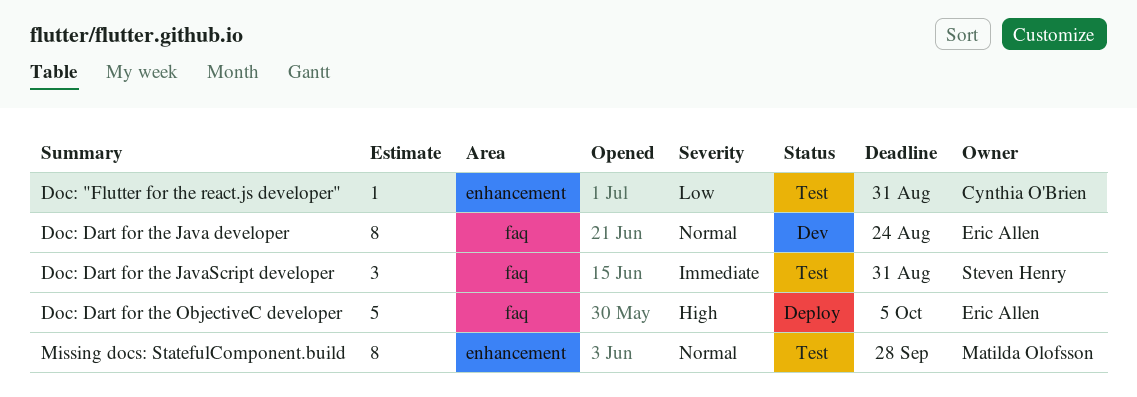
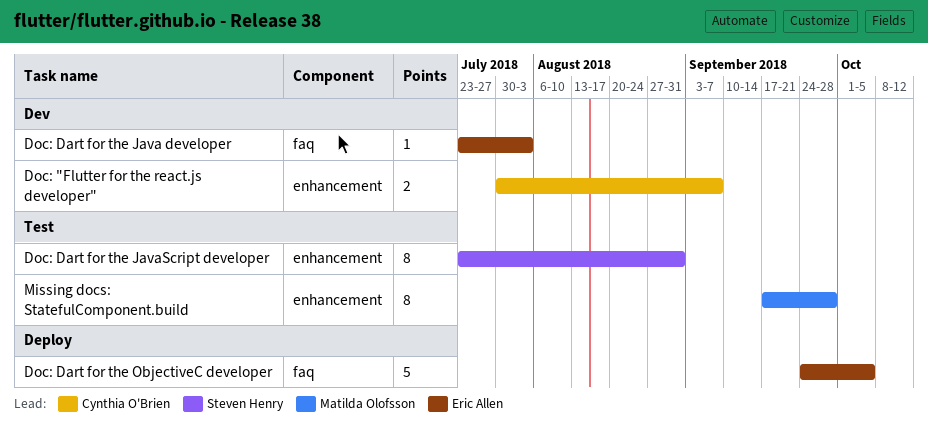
Doc: "Flutter for the react.js developer", status: Test -> Dev
Doc: "Flutter for the react.js developer", estimate: 1 -> 2
Doc: "Flutter for the react.js developer", due: Aug 31 -> Sep 7
Doc: Dart for the Java developer, estimate: 8 -> 1
Doc: Dart for the Java developer, due: Aug 24 -> Aug 3
Doc: Dart for the JavaScript developer, label: faq -> enhancement
Doc: Dart for the JavaScript developer, estimate: 3 -> 8

